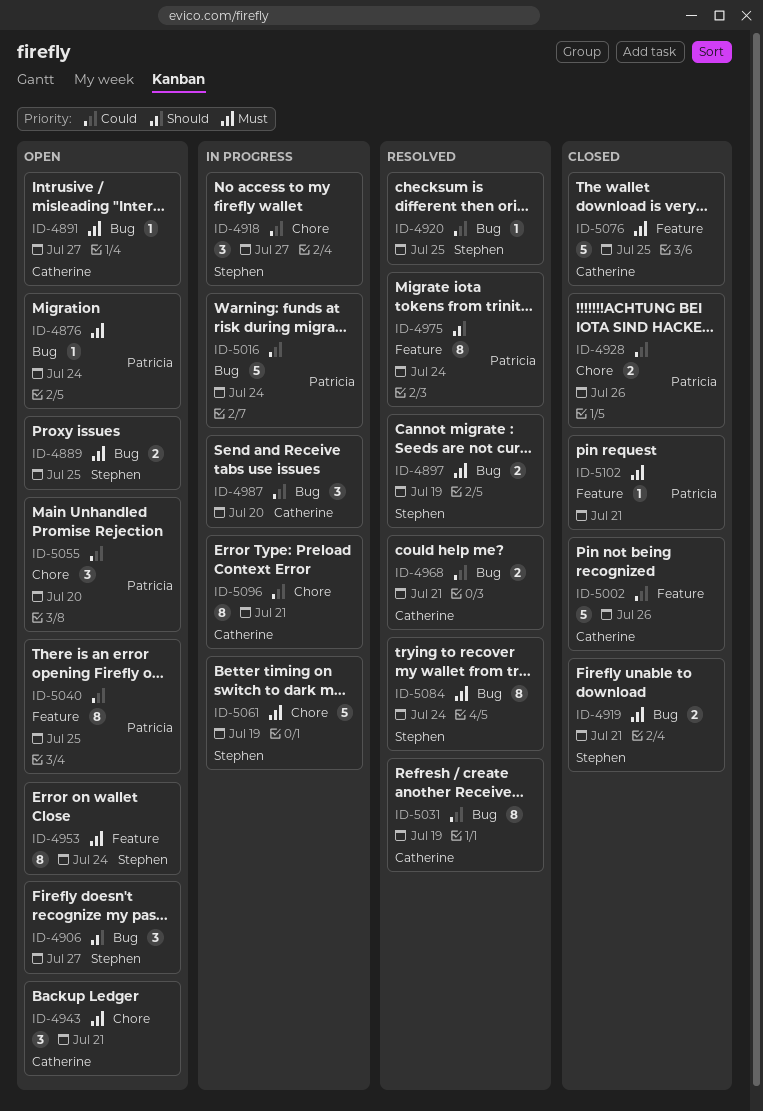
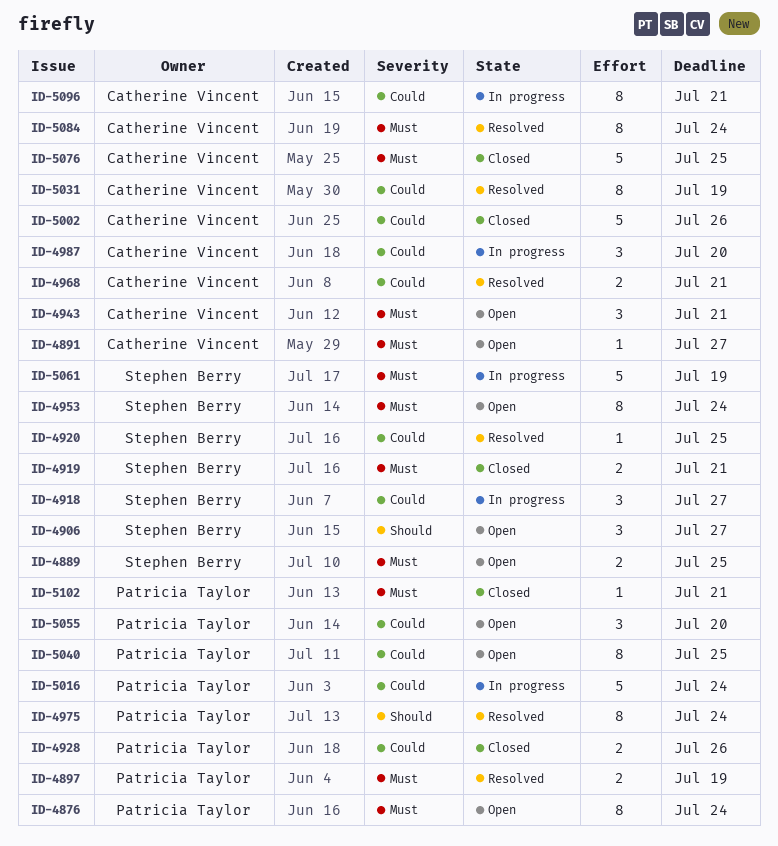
ID-4876, estimate: 1 -> 8
ID-4897, owner: Stephen Berry -> Patricia Taylor
ID-5084, owner: Stephen Berry -> Catherine Vincent

